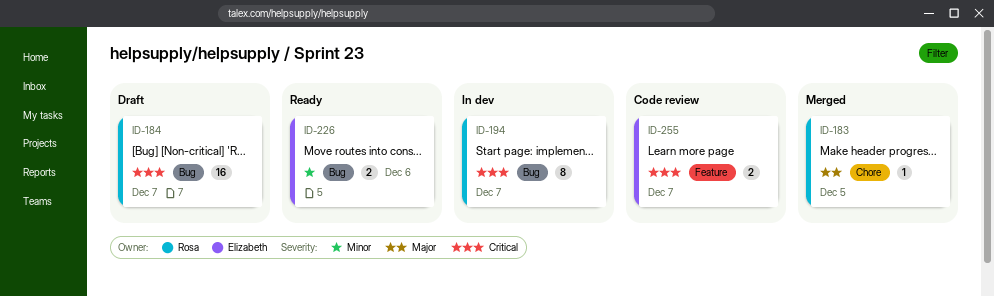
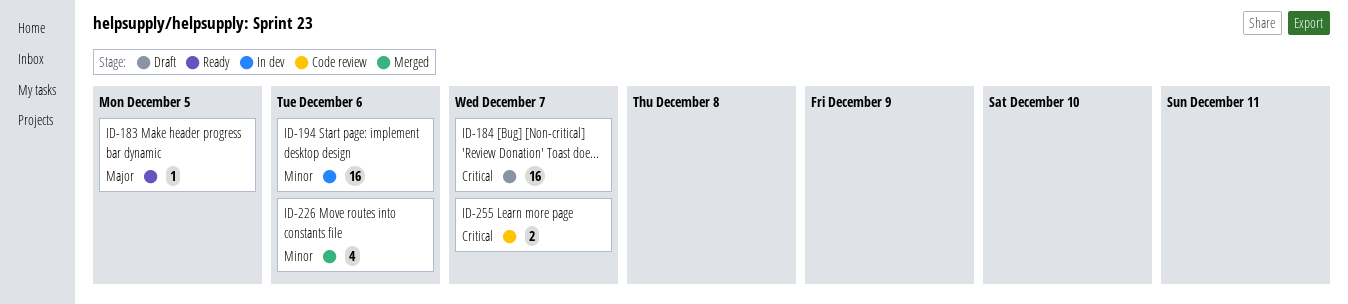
ID-183, status: Merged -> Ready
ID-194, priority: Critical -> Minor
ID-194, estimate: 8 -> 16
ID-194, due: Dec 7 -> Dec 6
ID-226, status: Ready -> Merged
ID-226, estimate: 2 -> 4

